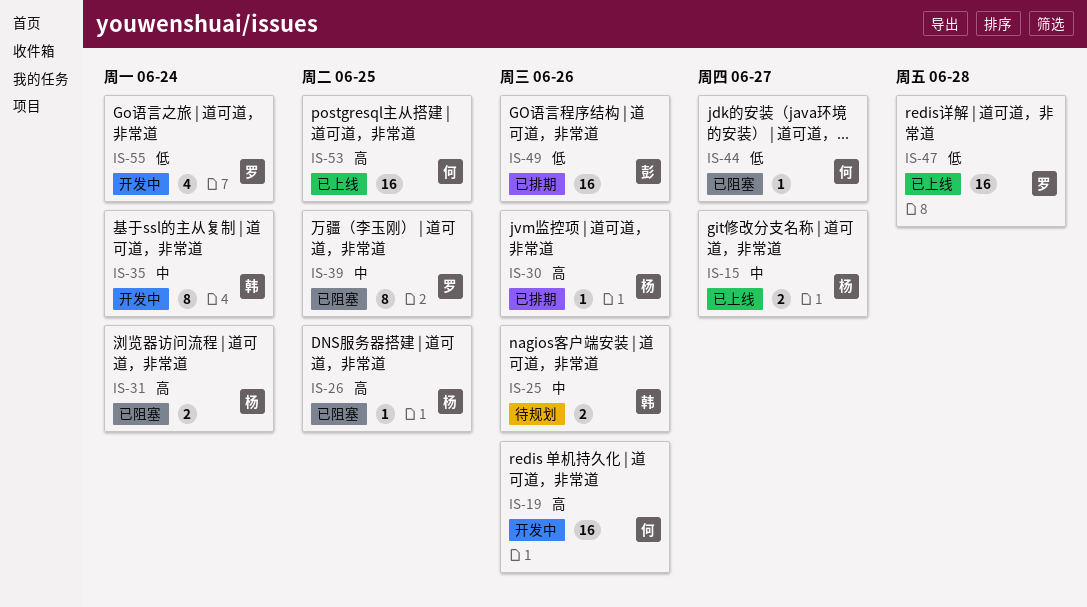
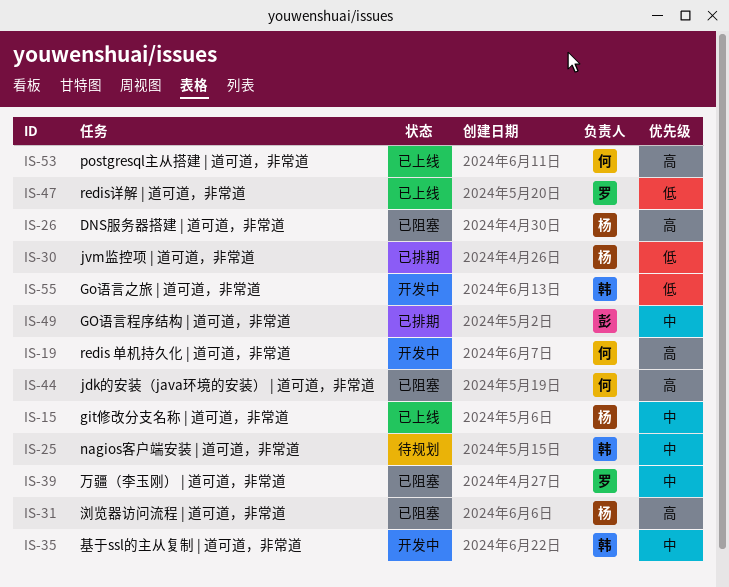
IS-30, priority: 高 -> 低
IS-44, priority: 低 -> 高
IS-49, priority: 低 -> 中
IS-55, owner: 罗 -> 韩

